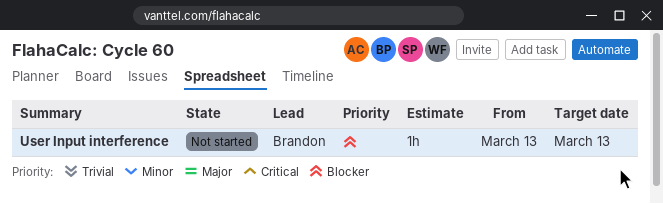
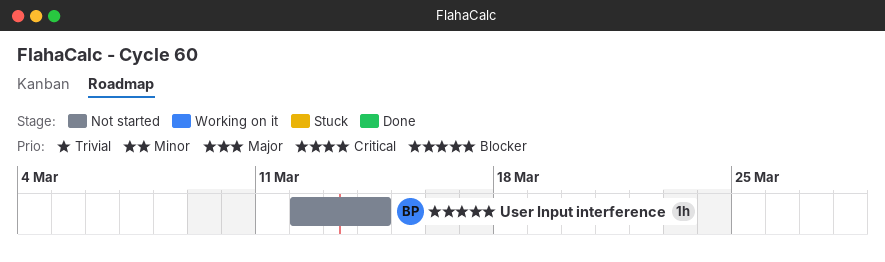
User Input interference, start: Mar 13 -> Mar 12
User Input interference, due: Mar 13 -> Mar 14

